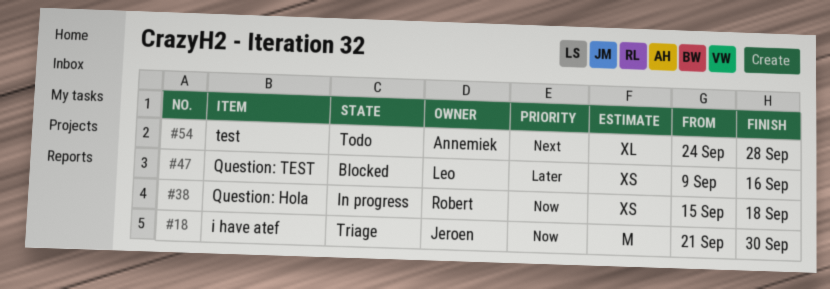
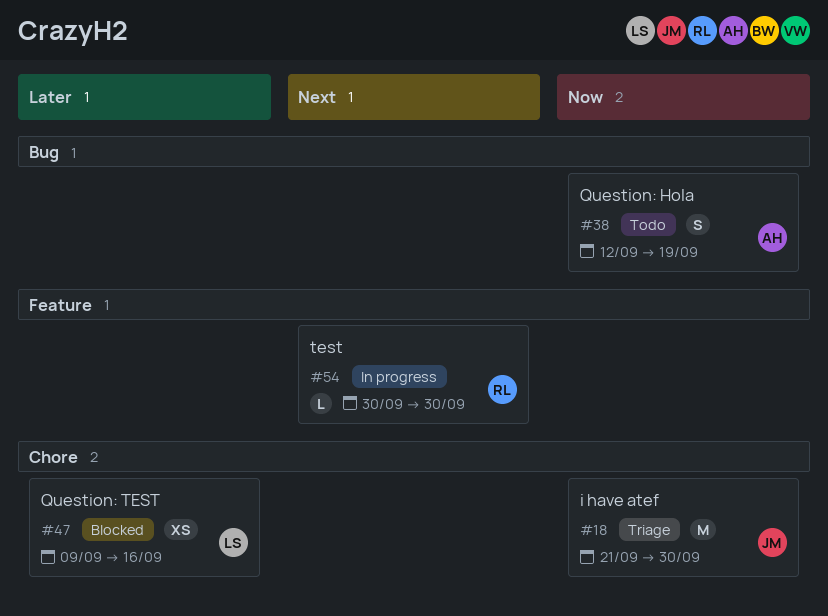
#38, status: In progress -> Todo
#38, owner: Robert -> Annemiek
#38, estimate: XS -> S
#38, start: Sep 15 -> Sep 12
#38, due: Sep 18 -> Sep 19
#54, status: Todo -> In progress
#54, owner: Annemiek -> Robert
#54, estimate: XL -> L
#54, start: Sep 24 -> Sep 30
#54, due: Sep 28 -> Sep 30

